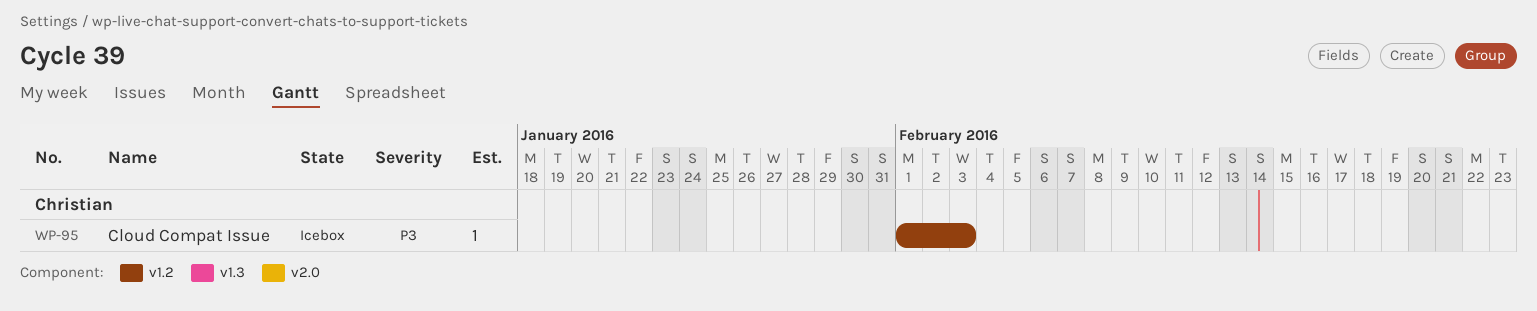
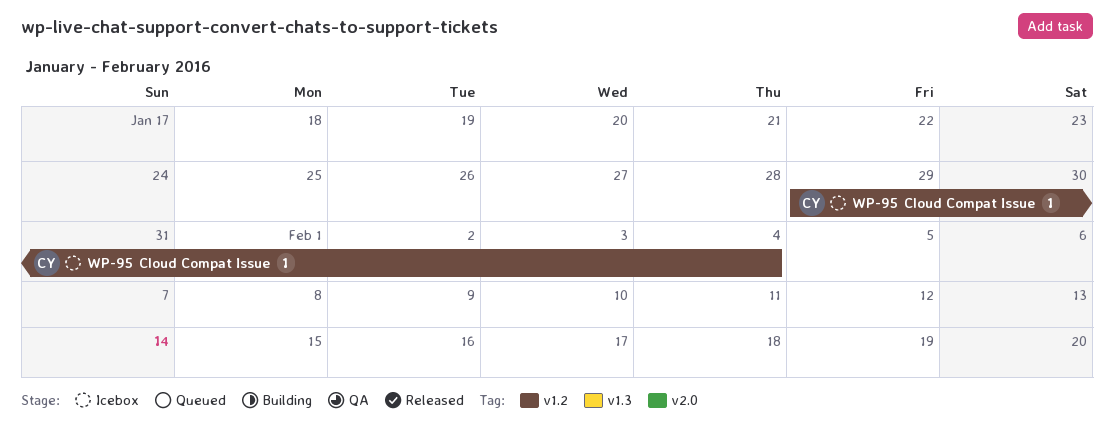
WP-95, start: Feb 1 -> Jan 29
WP-95, due: Feb 3 -> Feb 4

